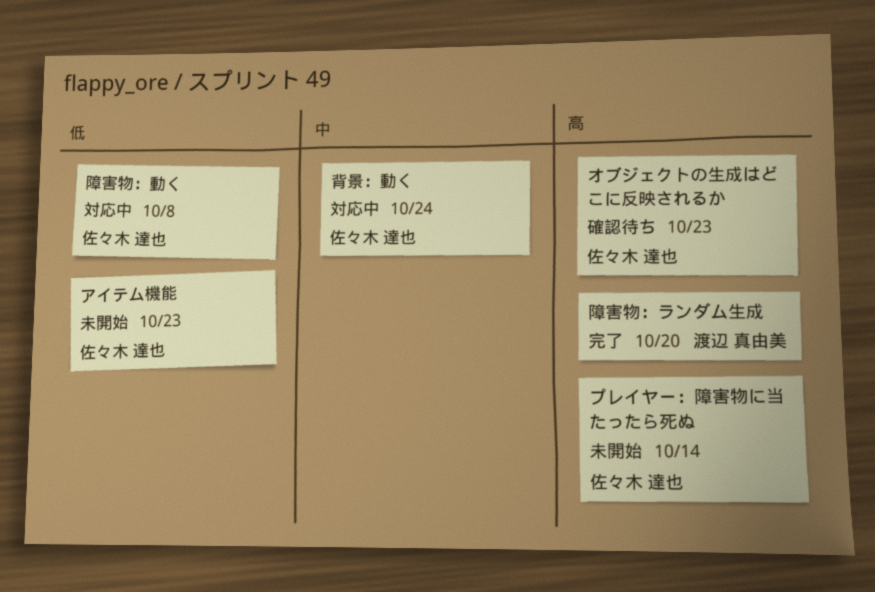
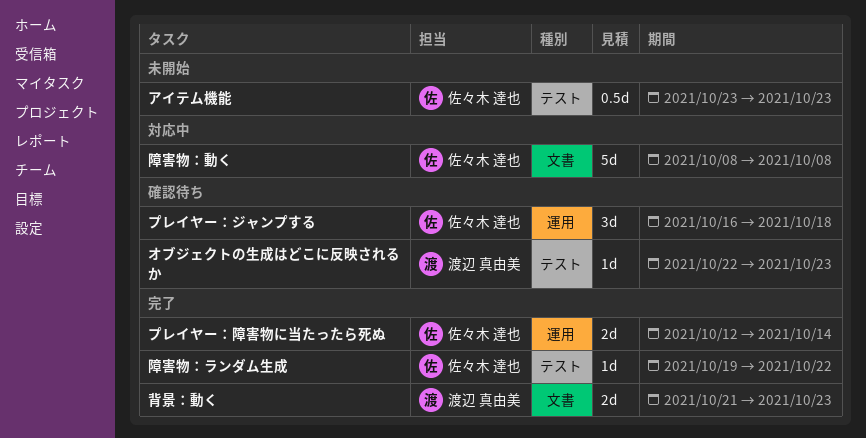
オブジェクトの生成はどこに反映されるか, owner: 佐々木 達也 -> 渡辺 真由美
プレイヤー：ジャンプする: none -> present
プレイヤー：障害物に当たったら死ぬ, status: 未開始 -> 完了
背景：動く, status: 対応中 -> 完了
背景：動く, owner: 佐々木 達也 -> 渡辺 真由美
背景：動く, due: Oct 24 -> Oct 23
障害物：ランダム生成, owner: 渡辺 真由美 -> 佐々木 達也
障害物：ランダム生成, due: Oct 20 -> Oct 22

